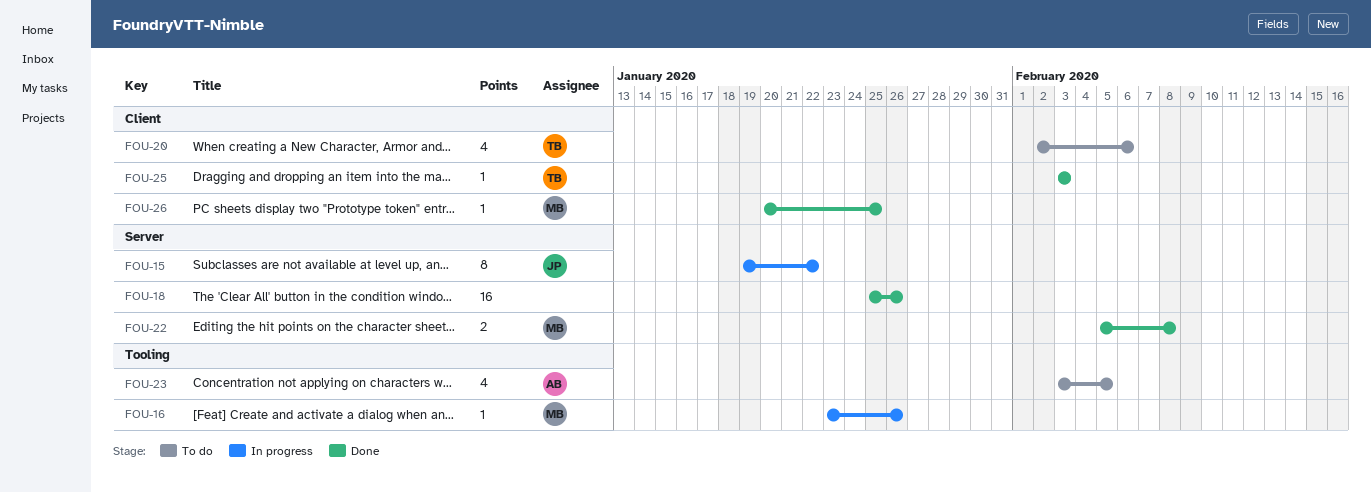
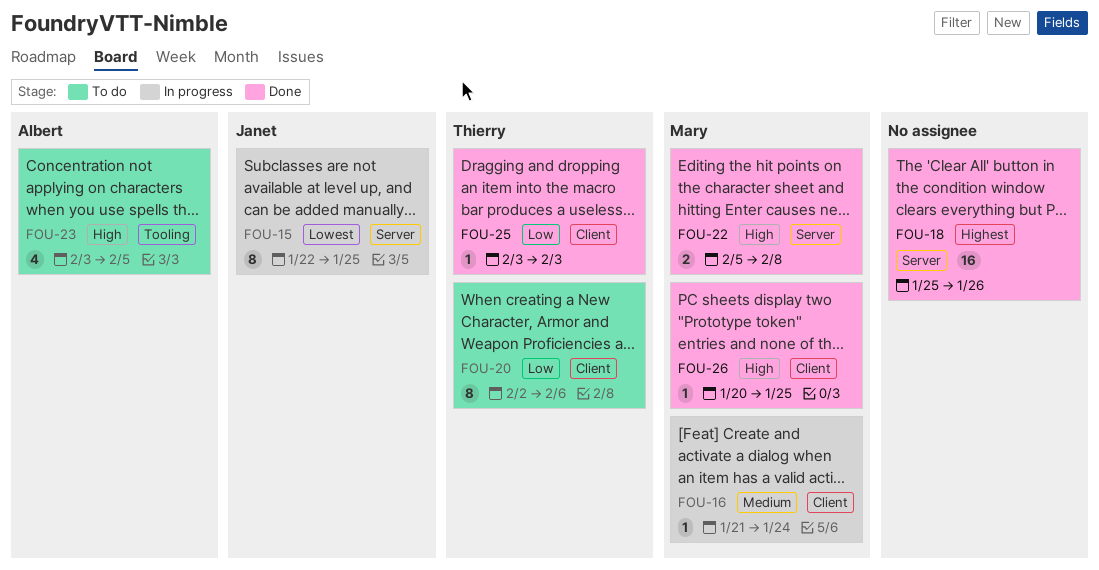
FOU-15, start: Jan 19 -> Jan 22
FOU-15, due: Jan 22 -> Jan 25
FOU-16, label: Tooling -> Client
FOU-16, start: Jan 23 -> Jan 21
FOU-16, due: Jan 26 -> Jan 24
FOU-20, estimate: 4 -> 8

